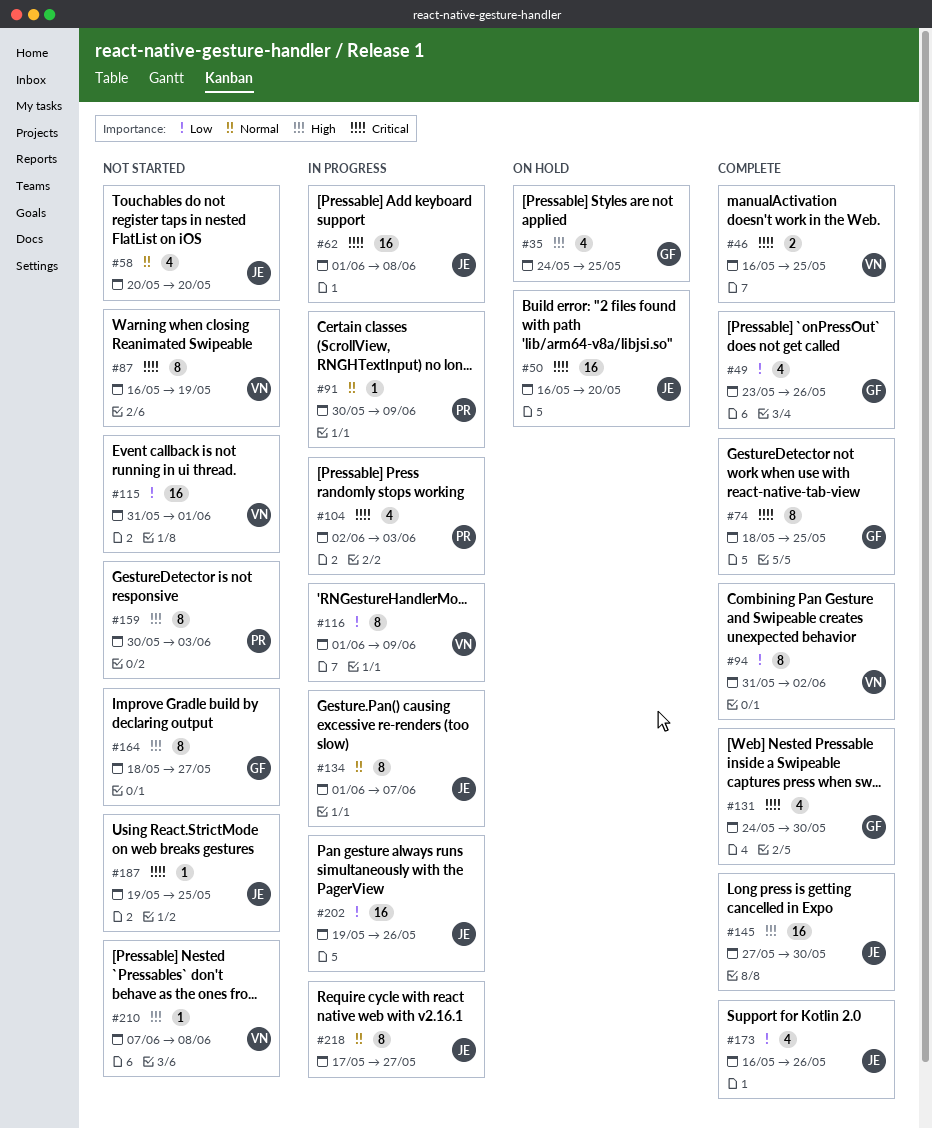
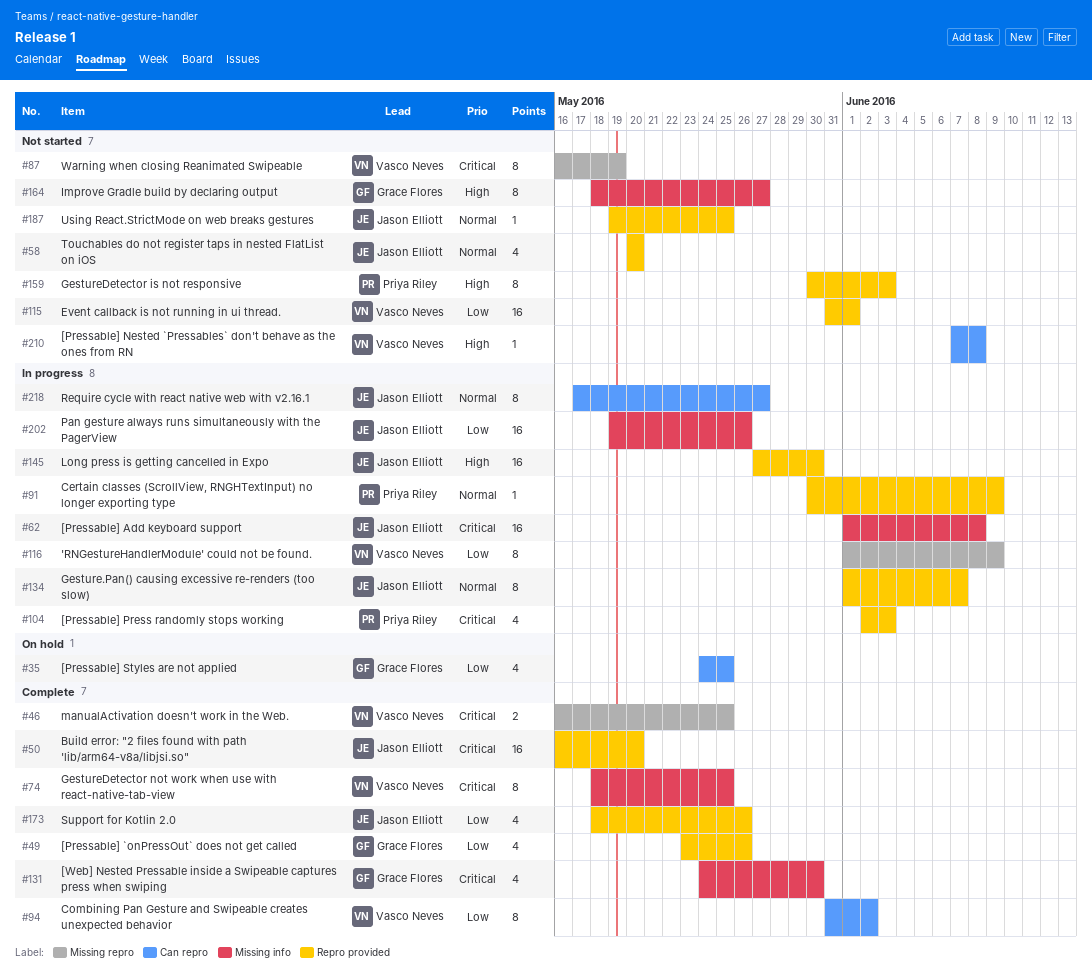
#35, priority: High -> Low
#50, status: On hold -> Complete
#74, owner: Grace Flores -> Vasco Neves
#145, status: Complete -> In progress
#173, start: May 16 -> May 18
#187, priority: Critical -> Normal

